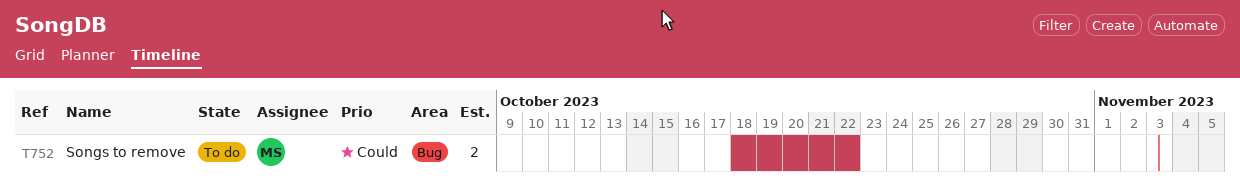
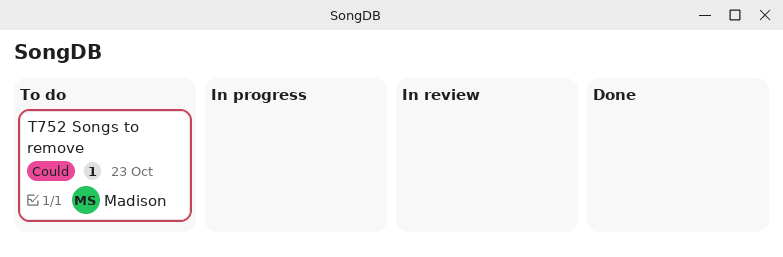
T752, estimate: 2 -> 1
T752, due: Oct 22 -> Oct 23

